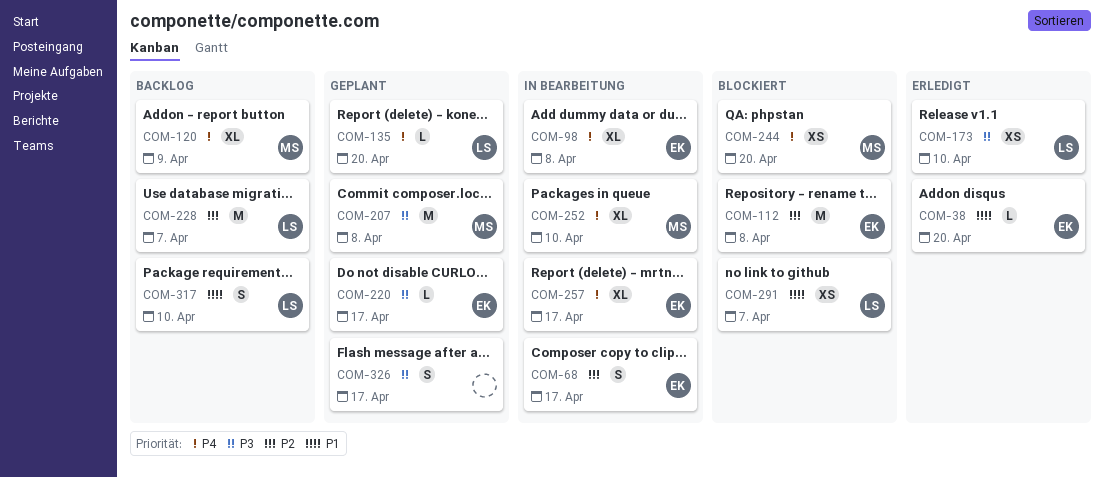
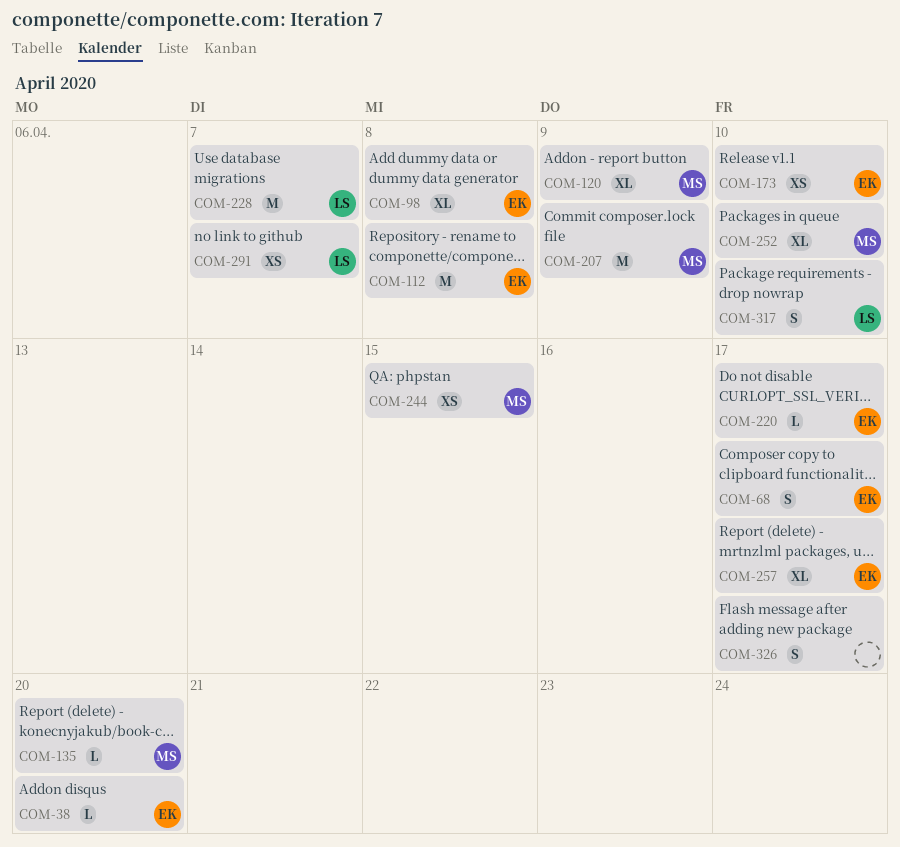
COM-135, owner: LS -> MS
COM-173, owner: LS -> EK
COM-207, due: Apr 8 -> Apr 9
COM-244, due: Apr 20 -> Apr 15

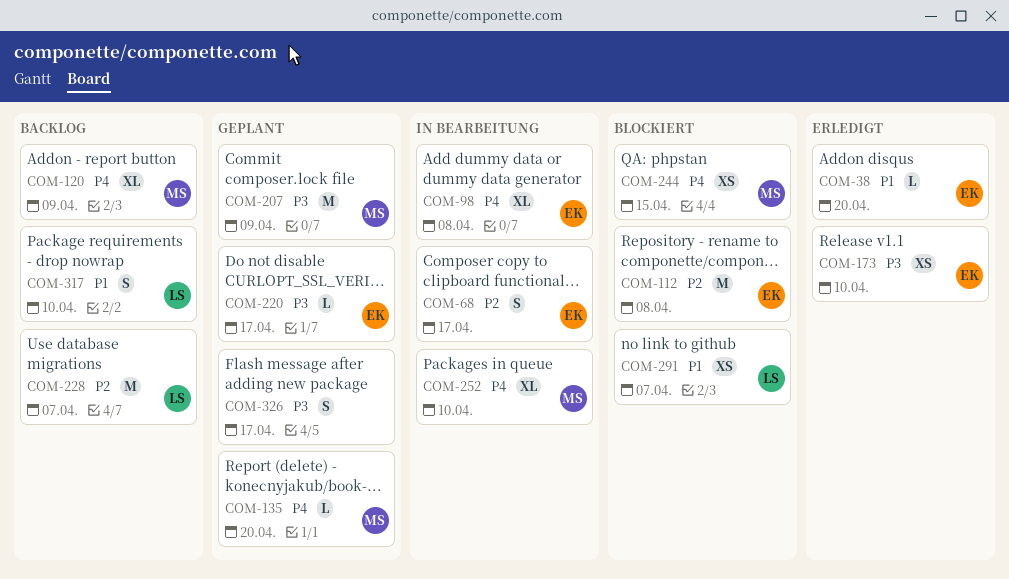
COM-257: present -> none

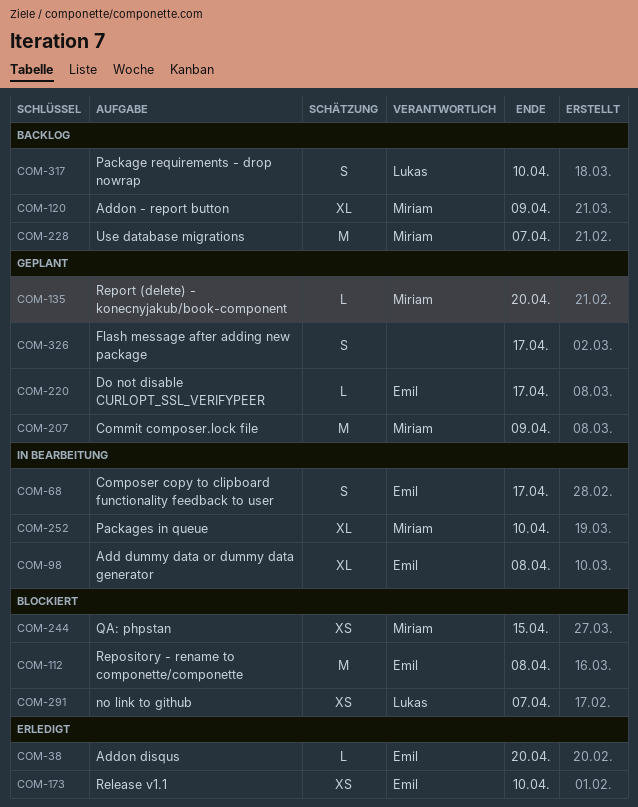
COM-228, owner: Lukas -> Miriam

